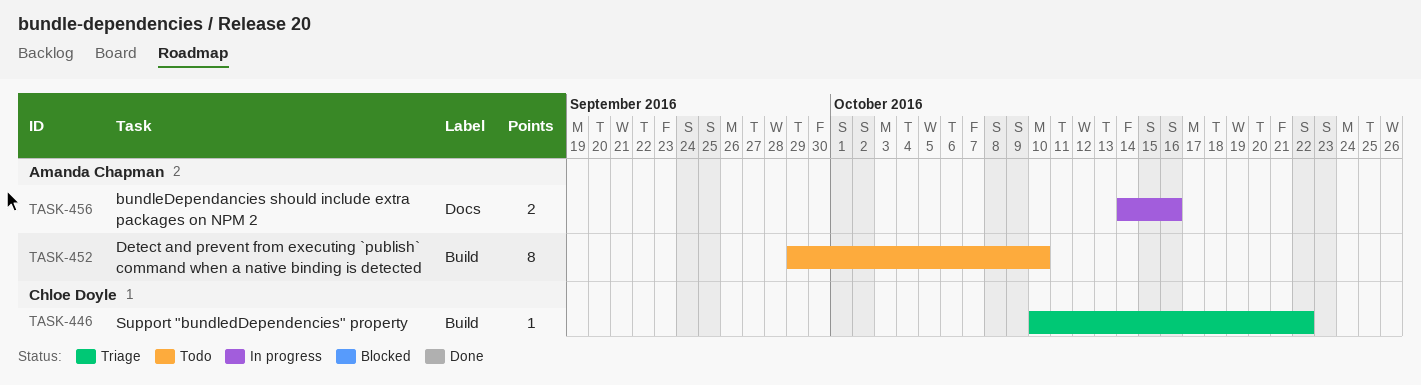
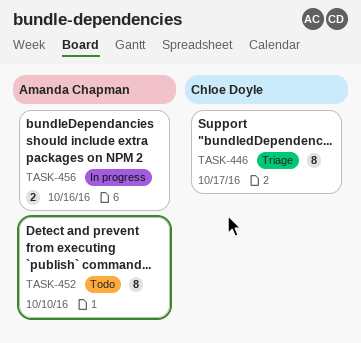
TASK-446, estimate: 1 -> 8
TASK-446, due: Oct 22 -> Oct 17

